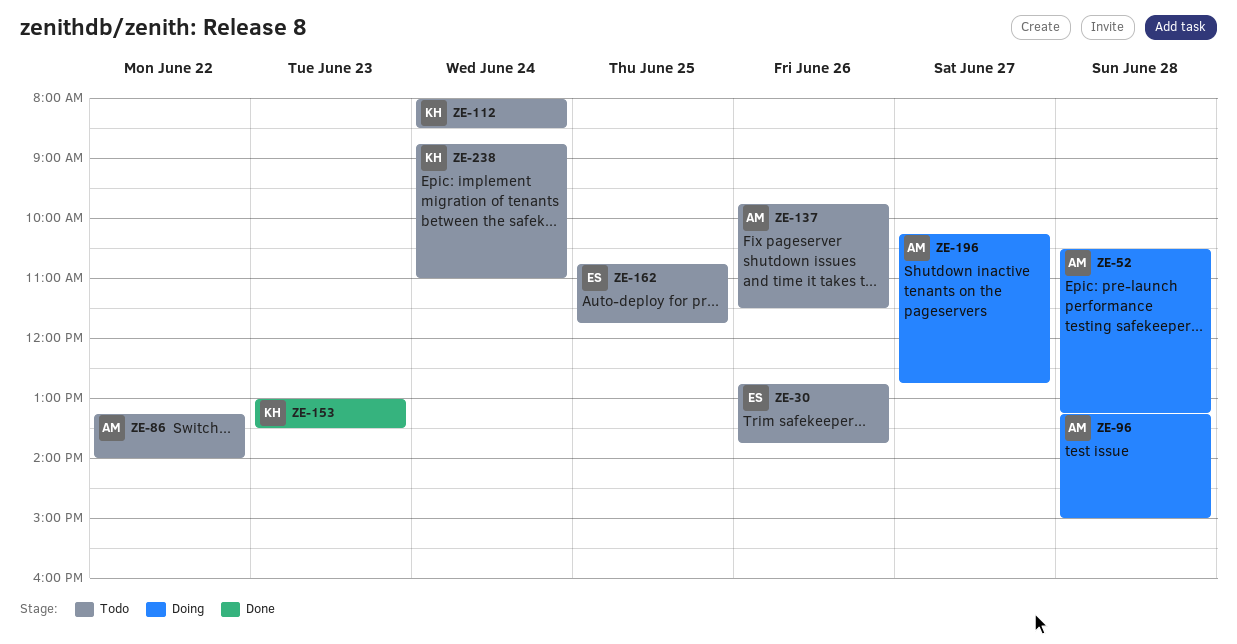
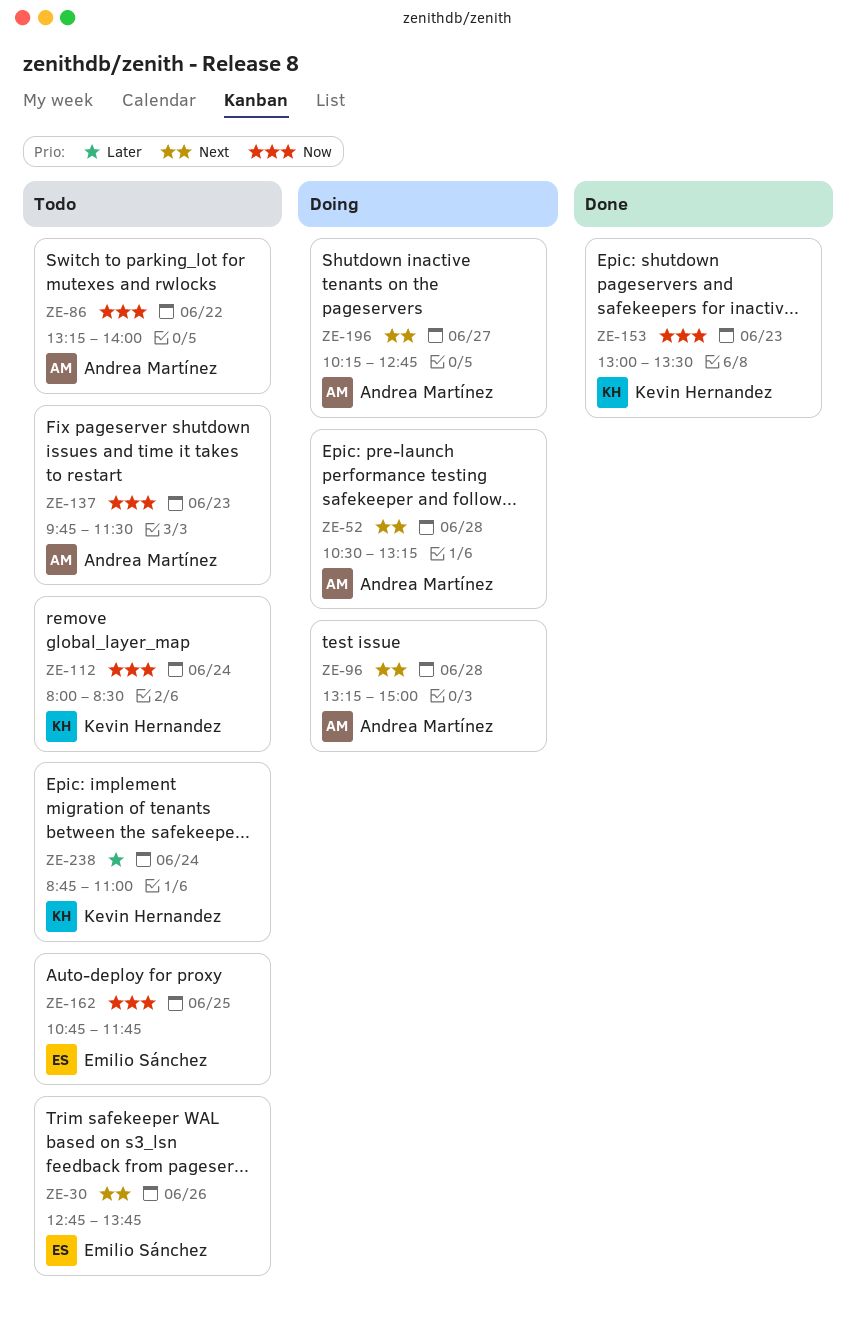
ZE-137, day: Jun 26 -> Jun 23

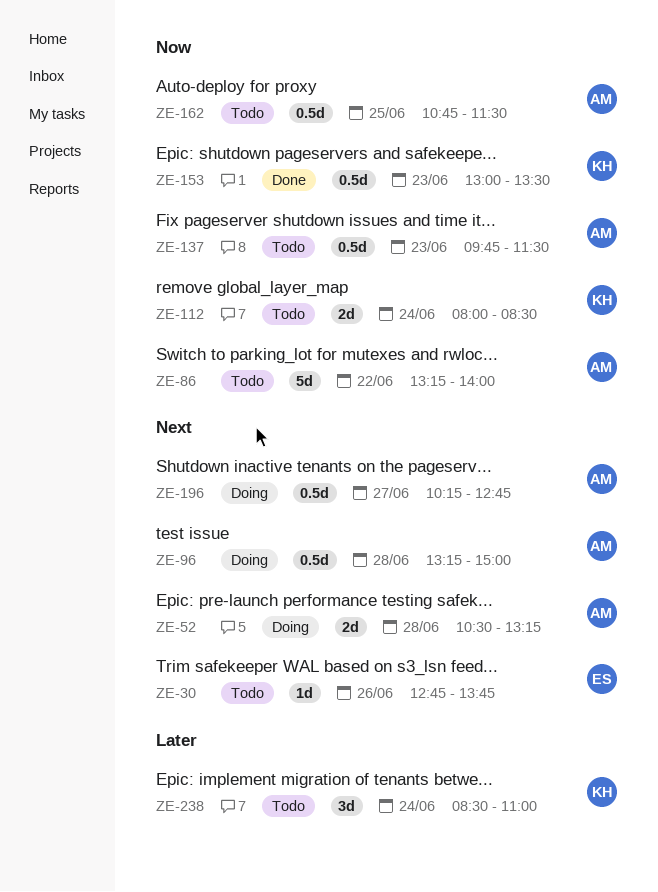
ZE-162, owner: Emilio Sánchez -> Andrea Martínez
ZE-162, ends: 11:45 -> 11:30
ZE-238, begins: 08:45 -> 08:30

